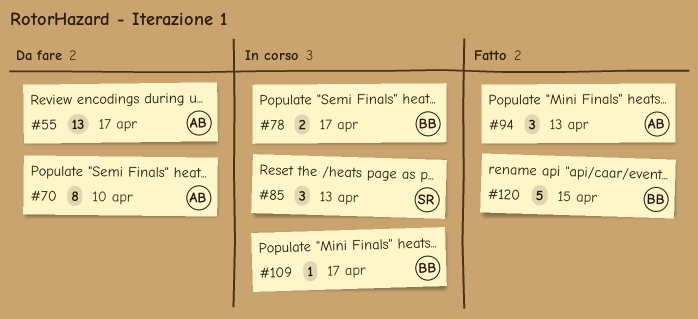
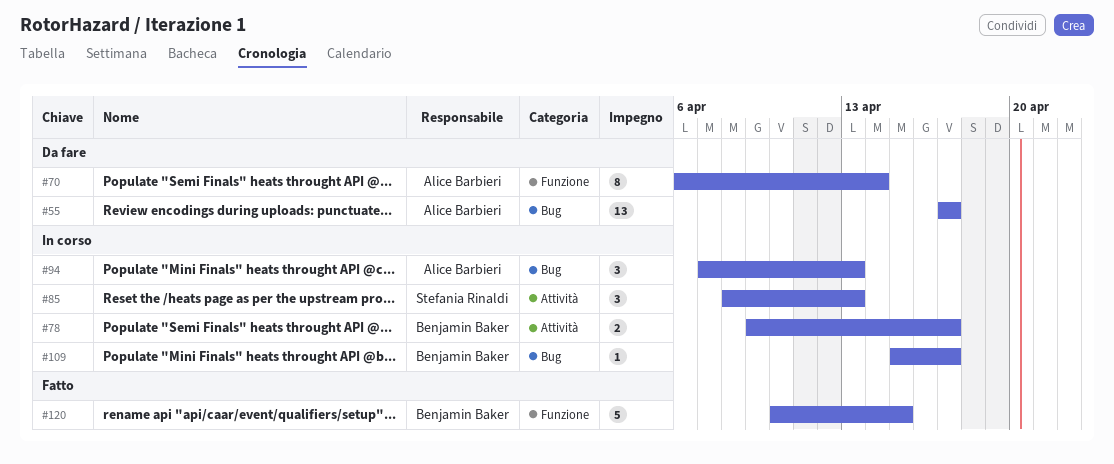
#70, due: Apr 10 -> Apr 14
#94, status: Fatto -> In corso

